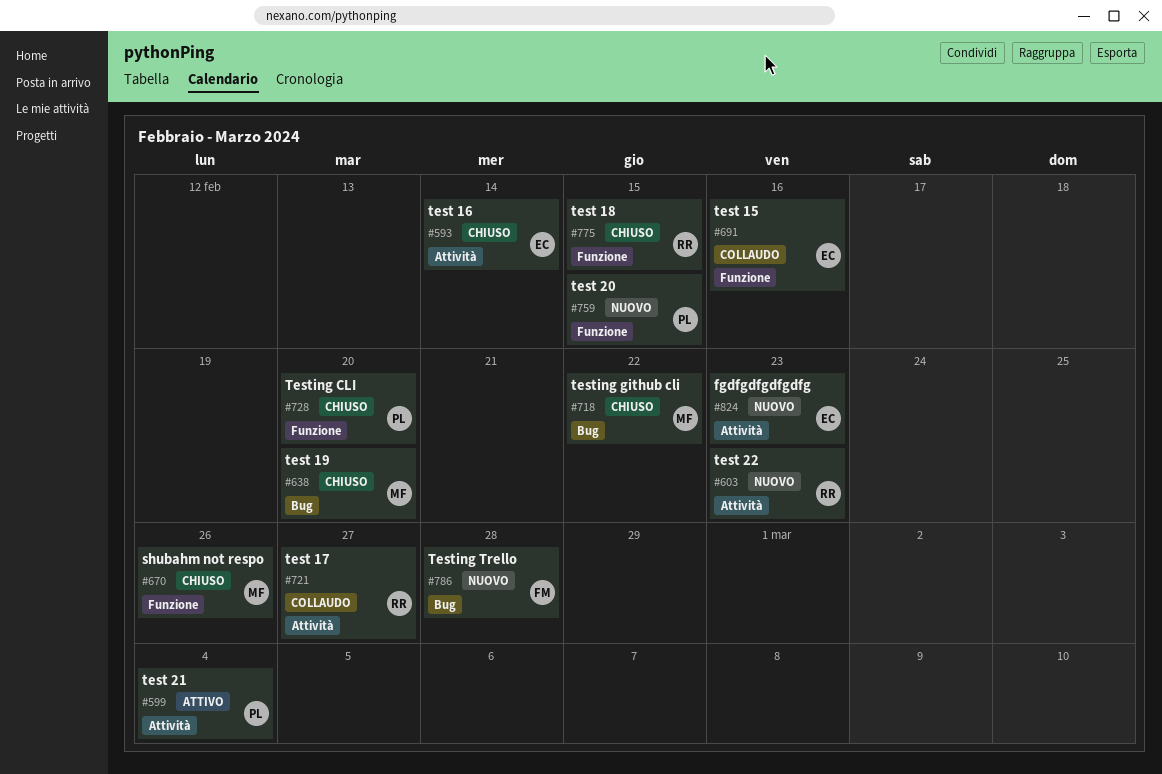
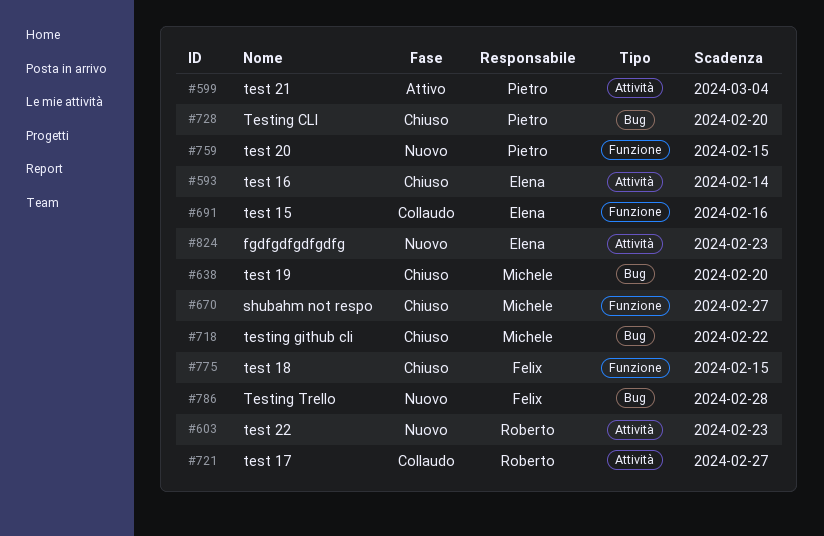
#670, due: Feb 26 -> Feb 27
#728, label: Funzione -> Bug
#775, owner: Roberto -> Felix

